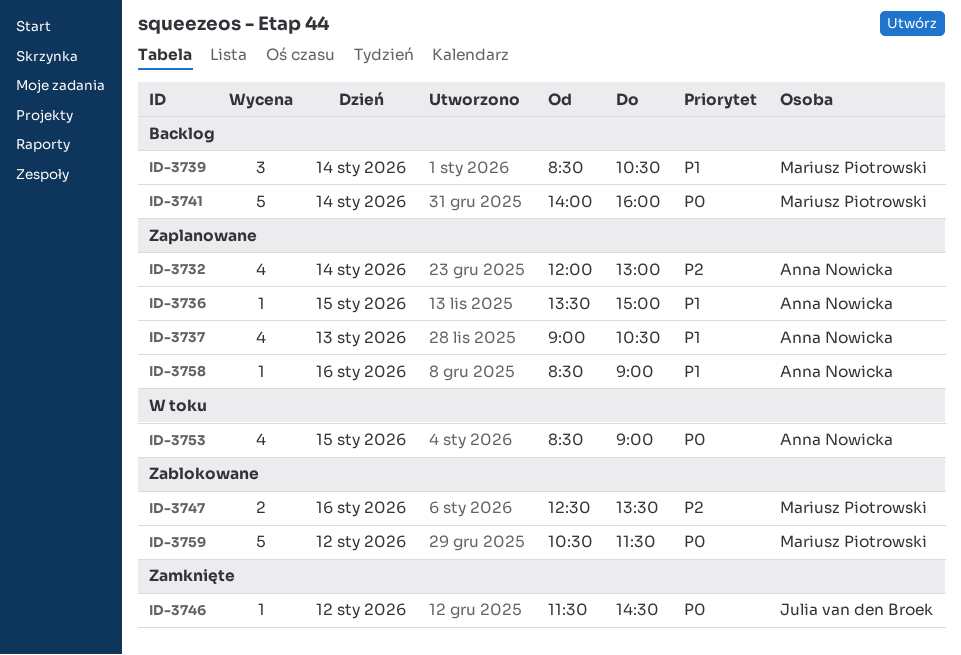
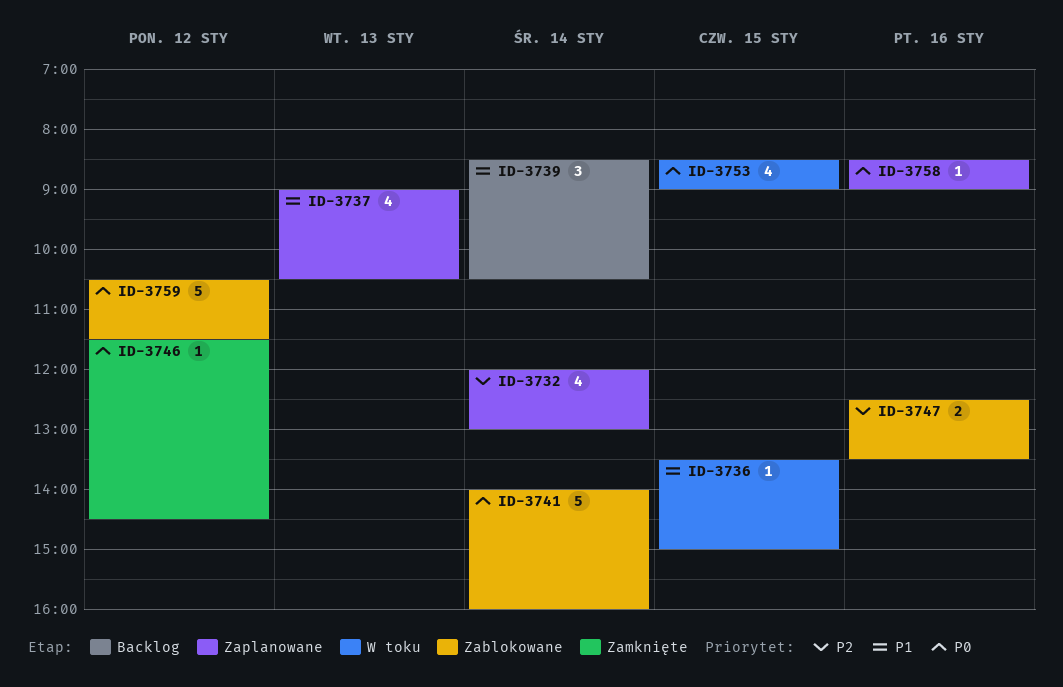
ID-3736, status: Zaplanowane -> W toku
ID-3741, status: Backlog -> Zablokowane
ID-3758, priority: P1 -> P0

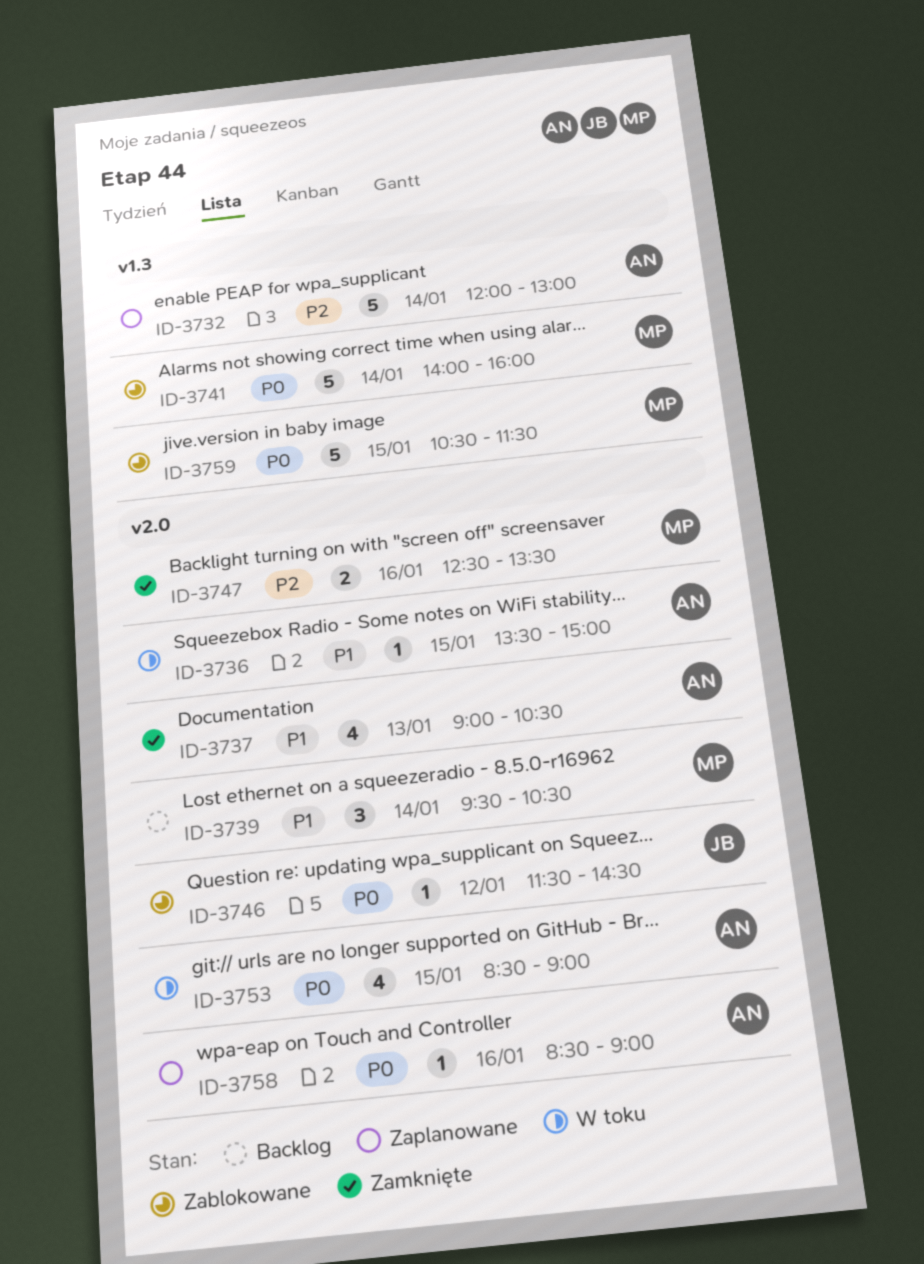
ID-3732, estimate: 4 -> 5
ID-3737, status: Zaplanowane -> Zamknięte
ID-3739, begins: 08:30 -> 09:30
ID-3746, status: Zamknięte -> Zablokowane
ID-3747, status: Zablokowane -> Zamknięte
ID-3759, day: Jan 12 -> Jan 15

